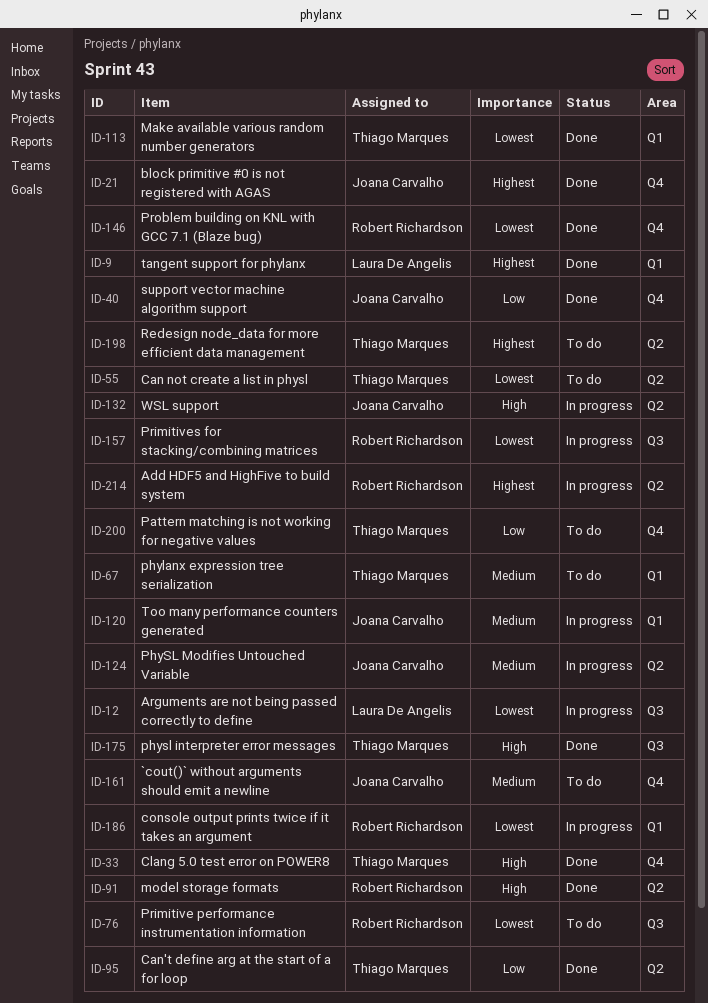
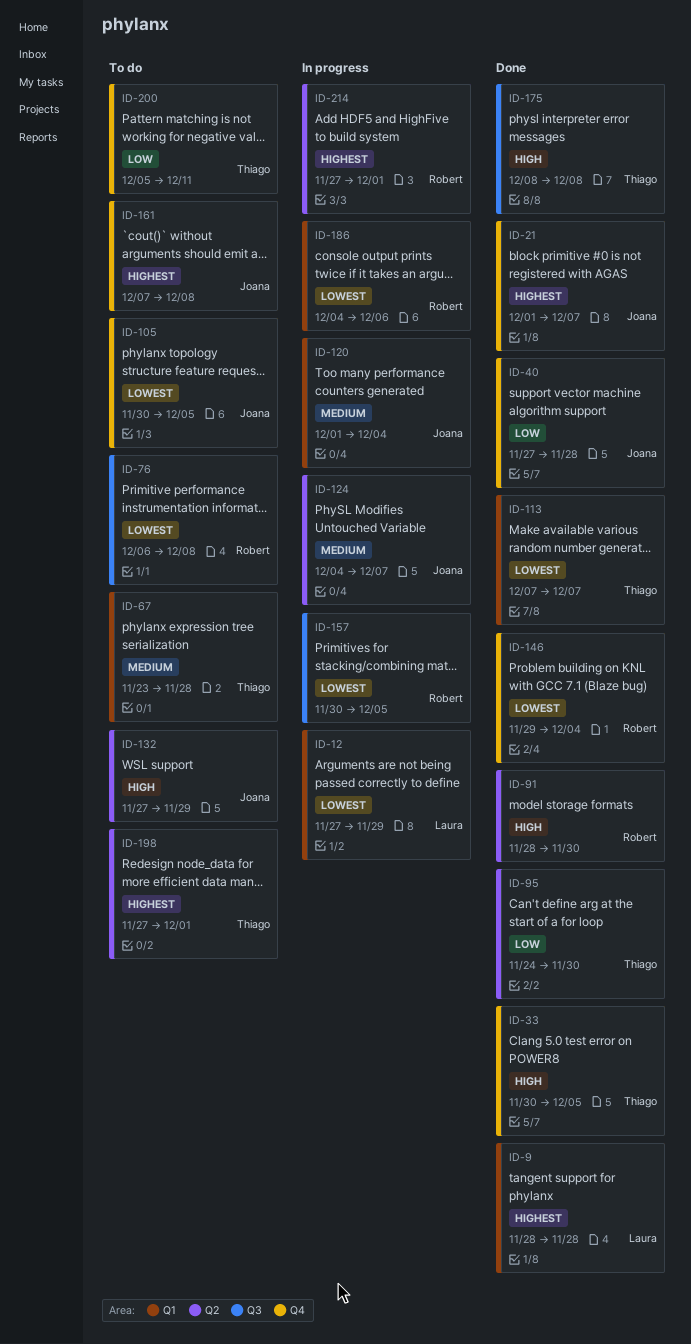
ID-12, label: Q3 -> Q1
ID-55: present -> none
ID-105: none -> present
ID-132, status: In progress -> To do
ID-161, priority: Medium -> Highest

